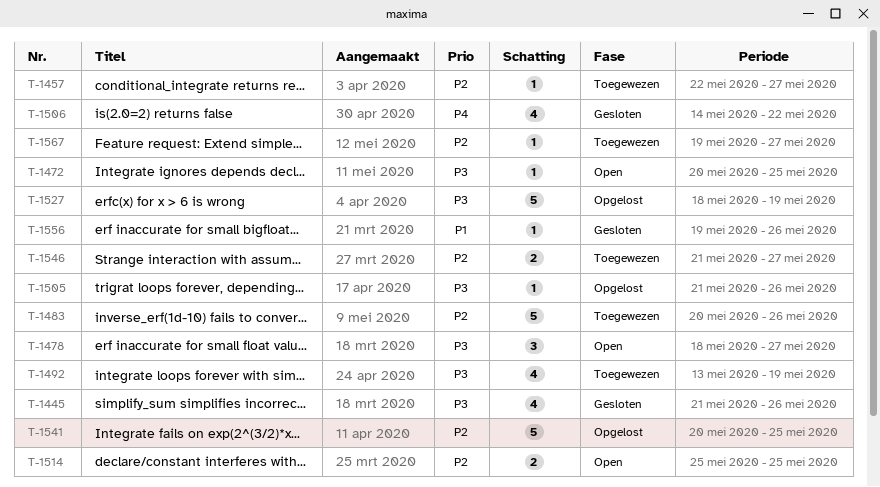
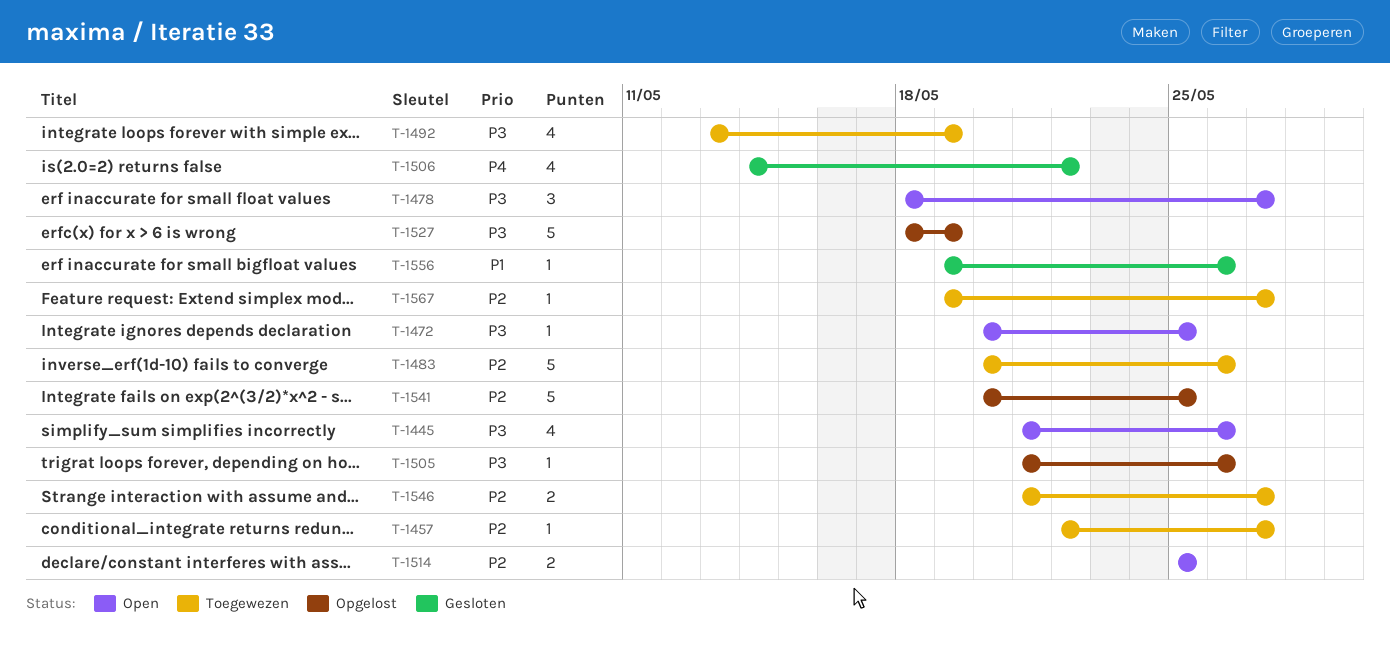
T-1445, status: Gesloten -> Open

